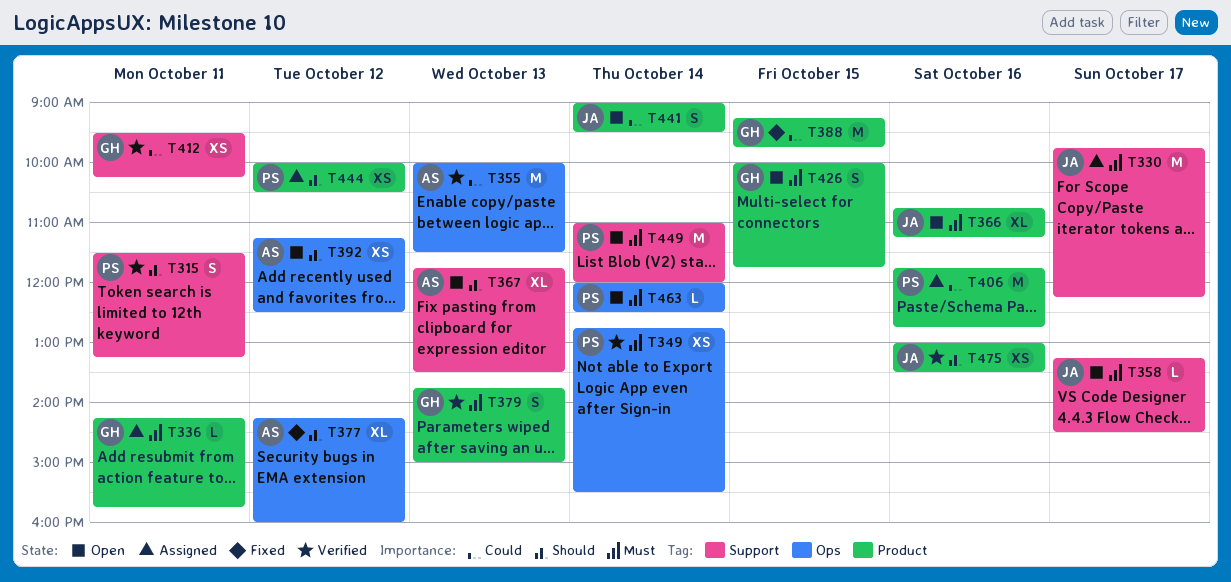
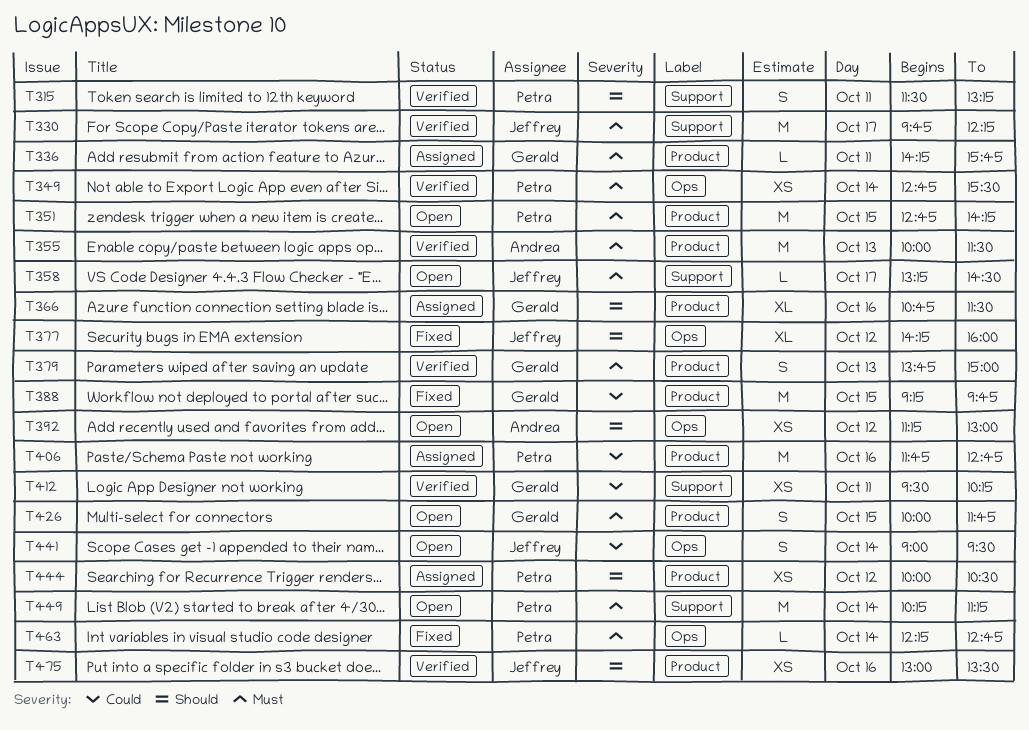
T330, status: Assigned -> Verified
T351: none -> present
T355, priority: Could -> Must
T355, label: Ops -> Product
T366, status: Open -> Assigned
T366, owner: Jeffrey -> Gerald
T366, priority: Must -> Should
T366, ends: 11:15 -> 11:30
T367: present -> none
T377, owner: Andrea -> Jeffrey
T392, ends: 12:30 -> 13:00
T441, label: Product -> Ops
T449, begins: 11:00 -> 10:15
T449, ends: 12:00 -> 11:15
T463, status: Open -> Fixed
T463, begins: 12:00 -> 12:15
T463, ends: 12:30 -> 12:45

